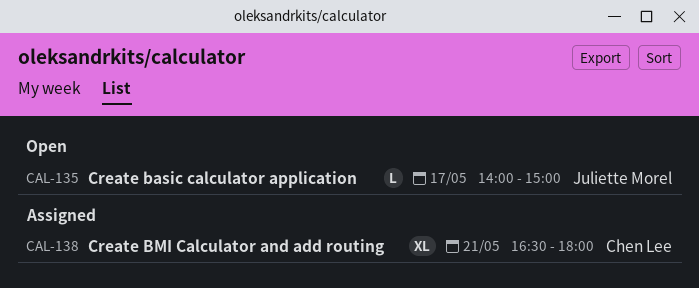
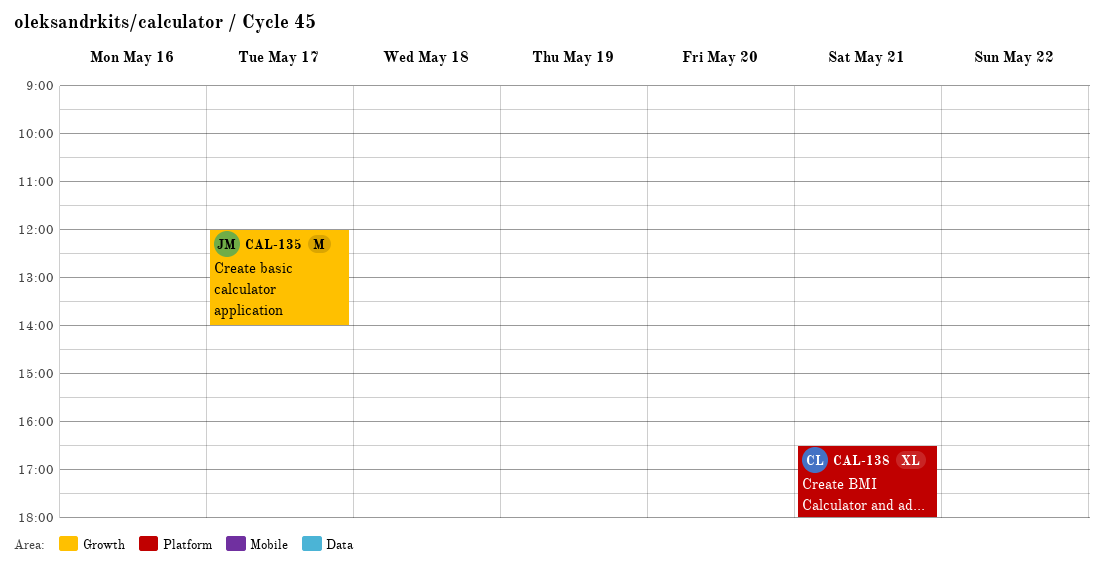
CAL-135, estimate: L -> M
CAL-135, begins: 14:00 -> 12:00
CAL-135, ends: 15:00 -> 14:00

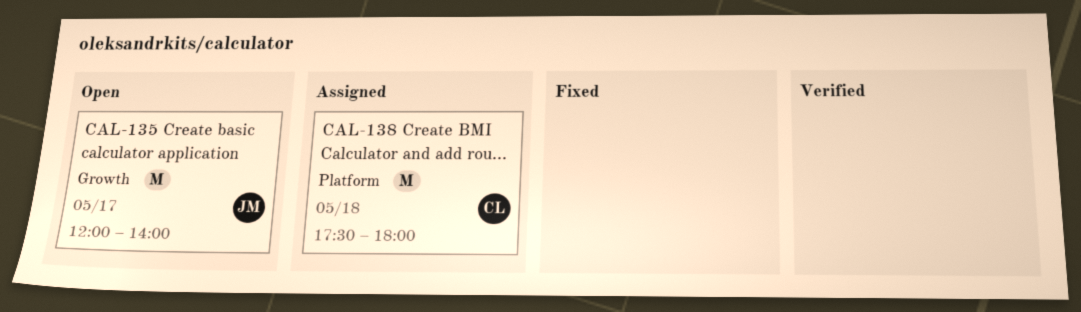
CAL-138, estimate: XL -> M
CAL-138, day: May 21 -> May 18
CAL-138, begins: 16:30 -> 17:30

